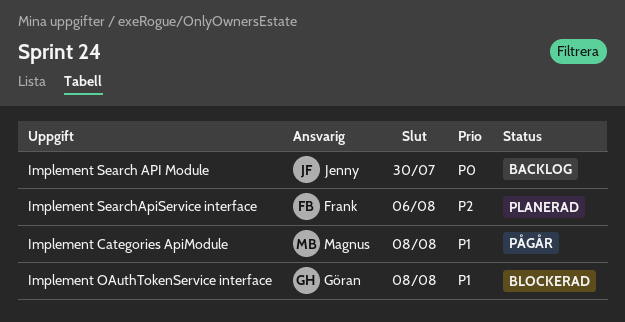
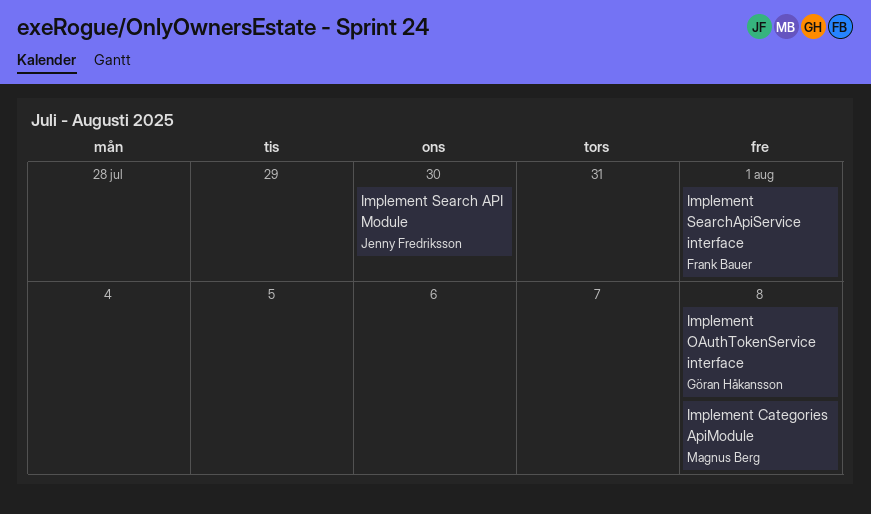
Implement SearchApiService interface, due: Aug 6 -> Aug 1

